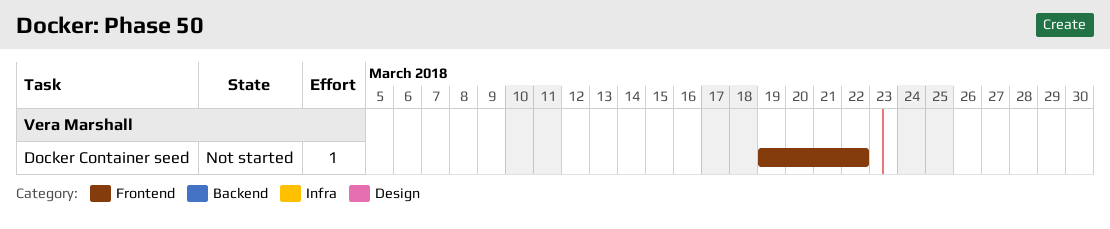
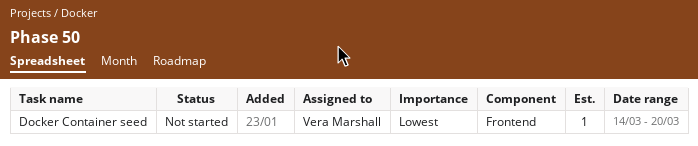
Docker Container seed, start: Mar 19 -> Mar 14
Docker Container seed, due: Mar 22 -> Mar 20

